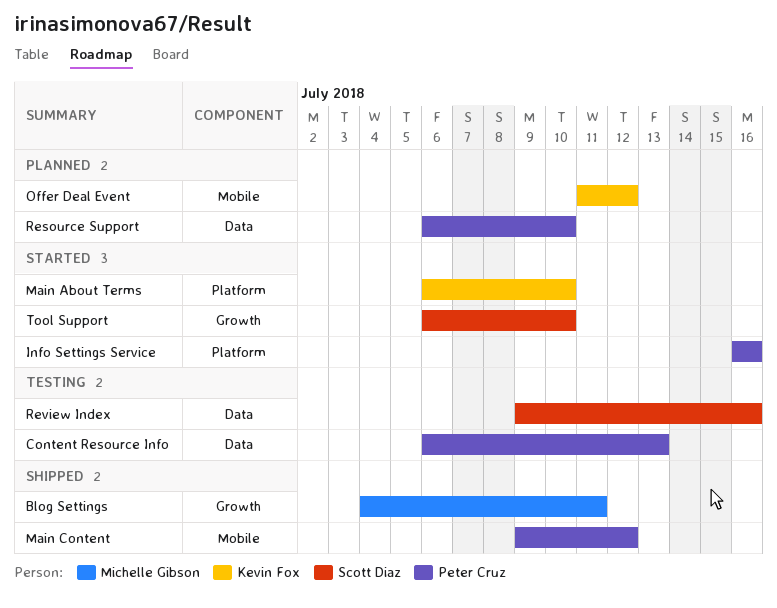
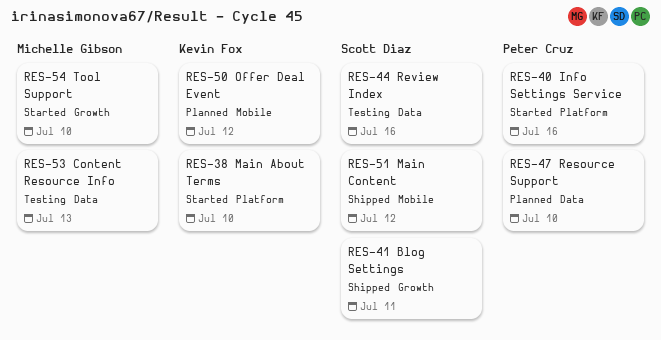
Blog Settings, owner: Michelle Gibson -> Scott Diaz
Content Resource Info, owner: Peter Cruz -> Michelle Gibson
Main Content, owner: Peter Cruz -> Scott Diaz
Tool Support, owner: Scott Diaz -> Michelle Gibson

